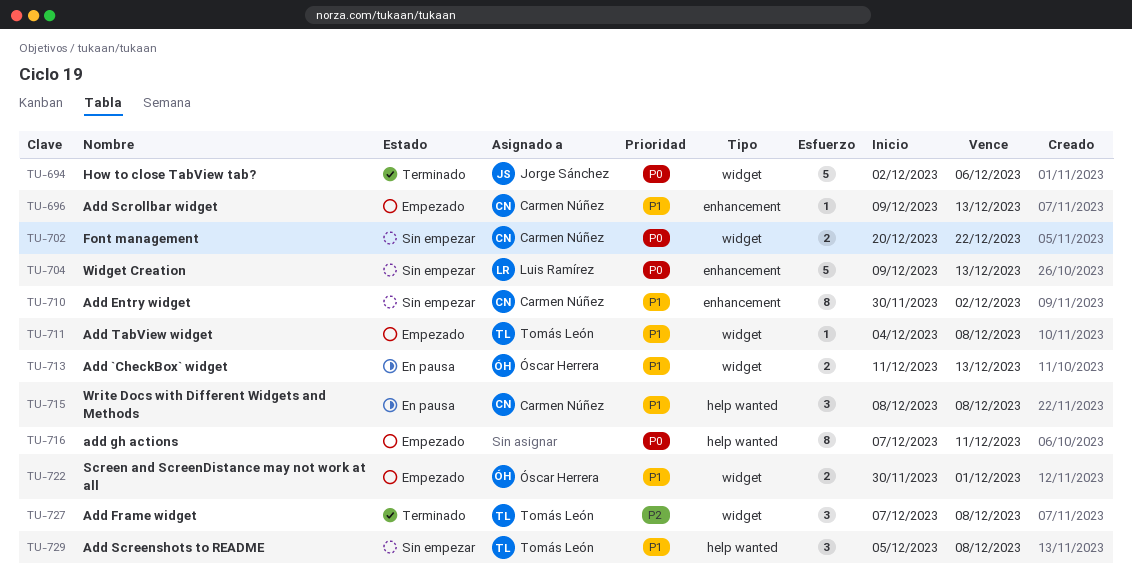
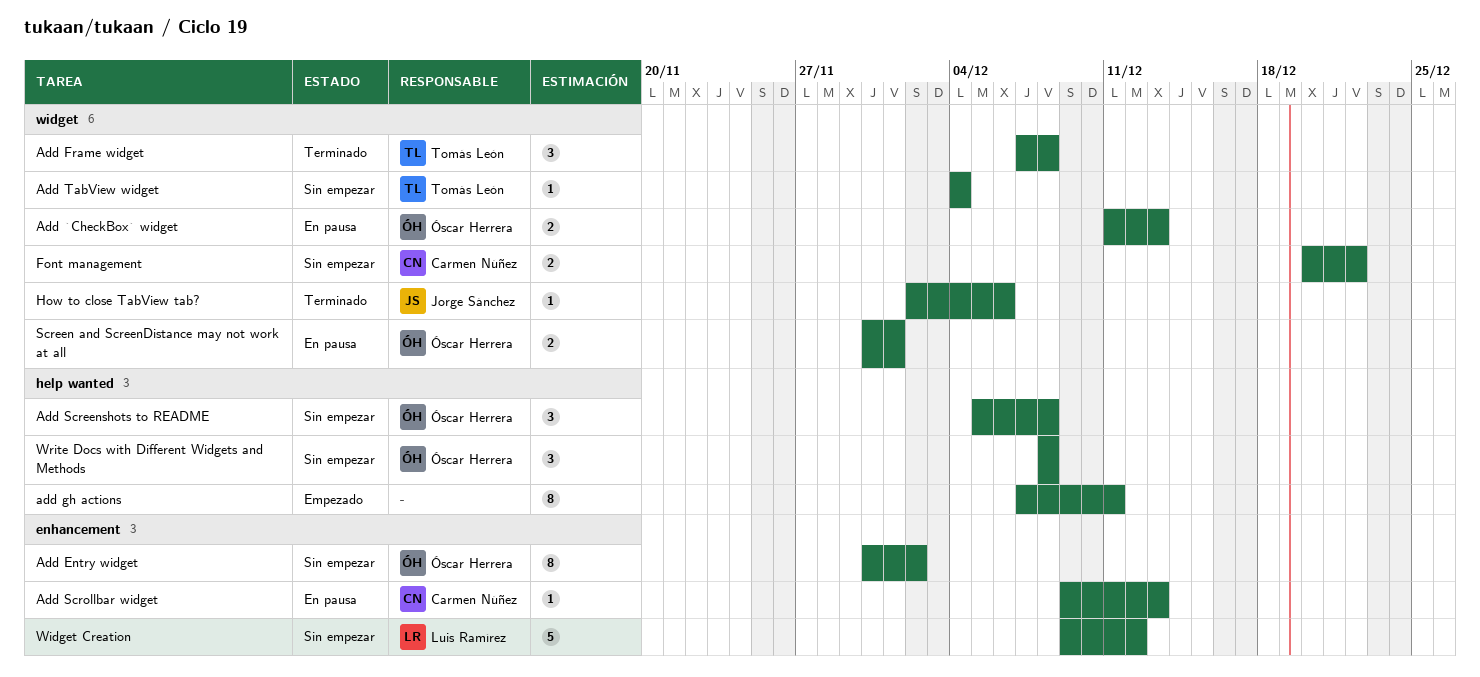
Add Entry widget, owner: Carmen Núñez -> Óscar Herrera
Add Screenshots to README, owner: Tomás León -> Óscar Herrera
Add Scrollbar widget, status: Empezado -> En pausa
Add TabView widget, status: Empezado -> Sin empezar
Add TabView widget, due: Dec 8 -> Dec 4
How to close TabView tab?, estimate: 5 -> 1
Screen and ScreenDistance may not work at all, status: Empezado -> En pausa
Widget Creation, due: Dec 13 -> Dec 12
Write Docs with Different Widgets and Methods, status: En pausa -> Sin empezar
Write Docs with Different Widgets and Methods, owner: Carmen Núñez -> Óscar Herrera

